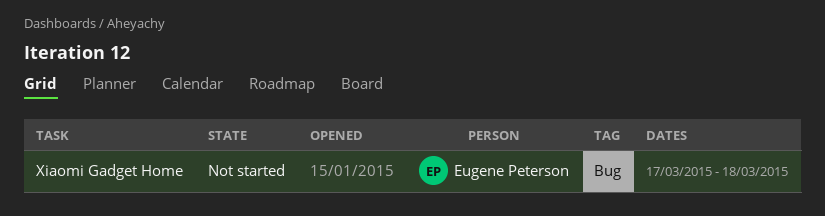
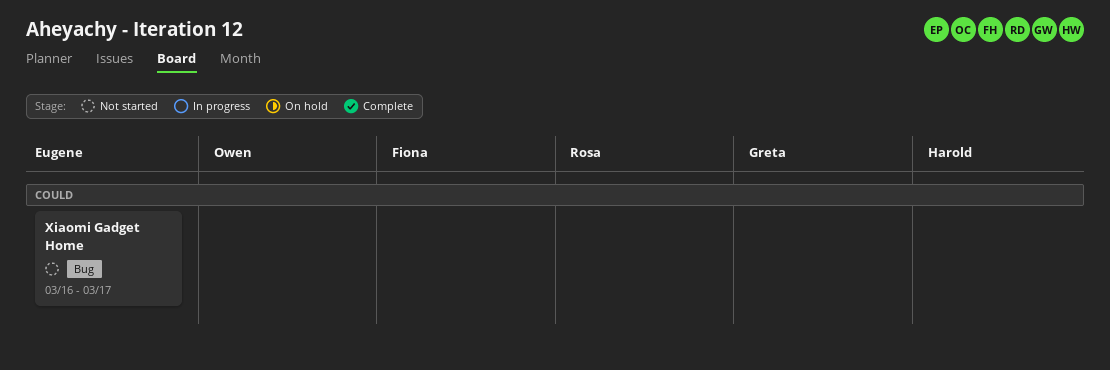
Xiaomi Gadget Home, start: Mar 17 -> Mar 16
Xiaomi Gadget Home, due: Mar 18 -> Mar 17

